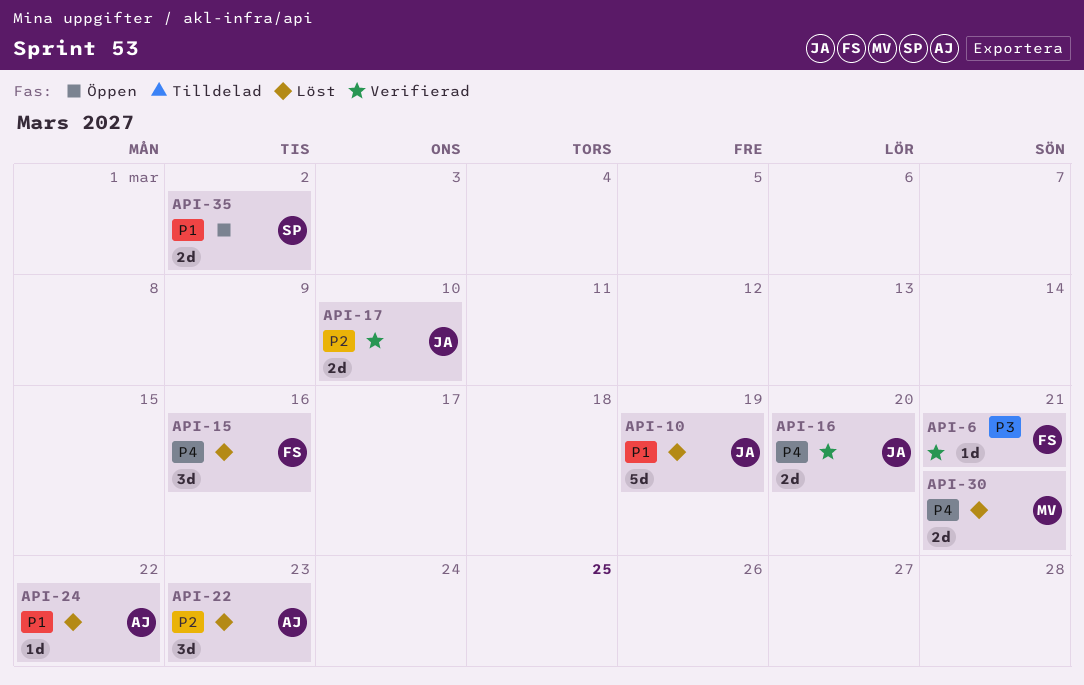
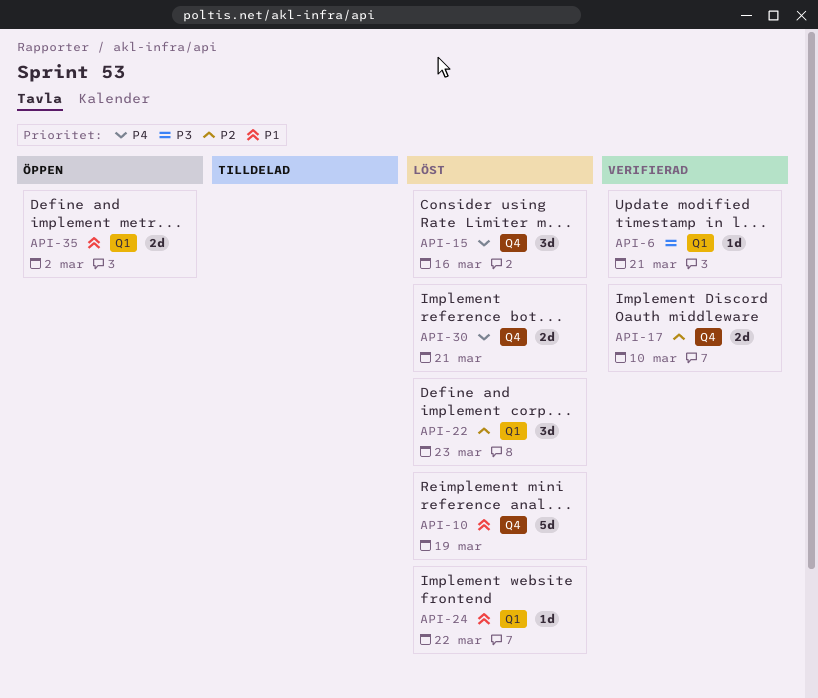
API-16: present -> none

